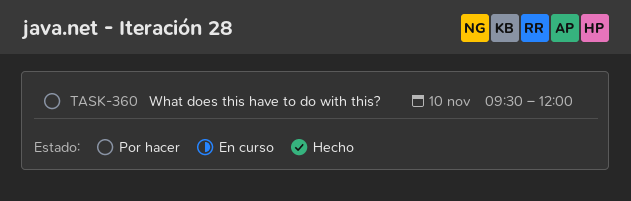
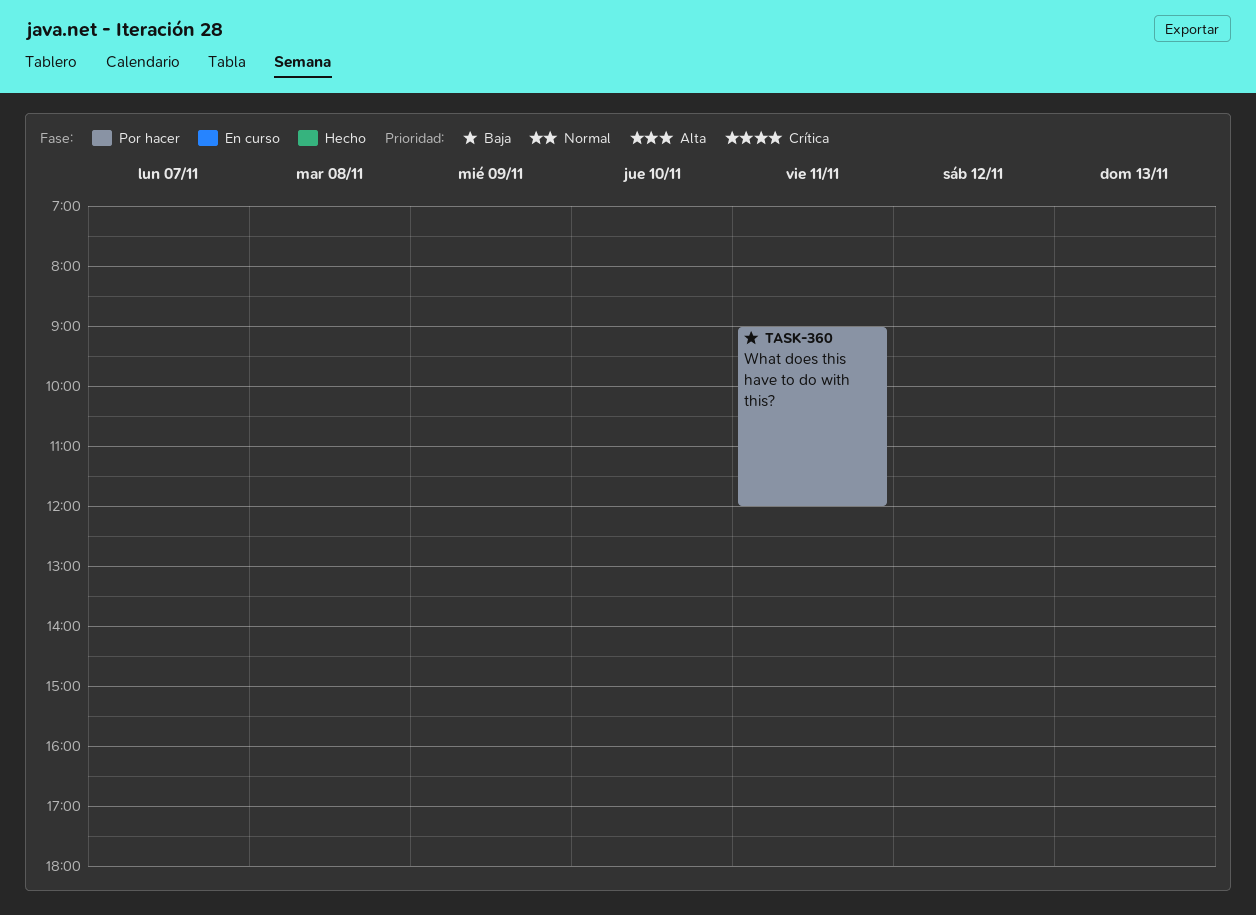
TASK-360, day: Nov 10 -> Nov 11
TASK-360, begins: 09:30 -> 09:00

